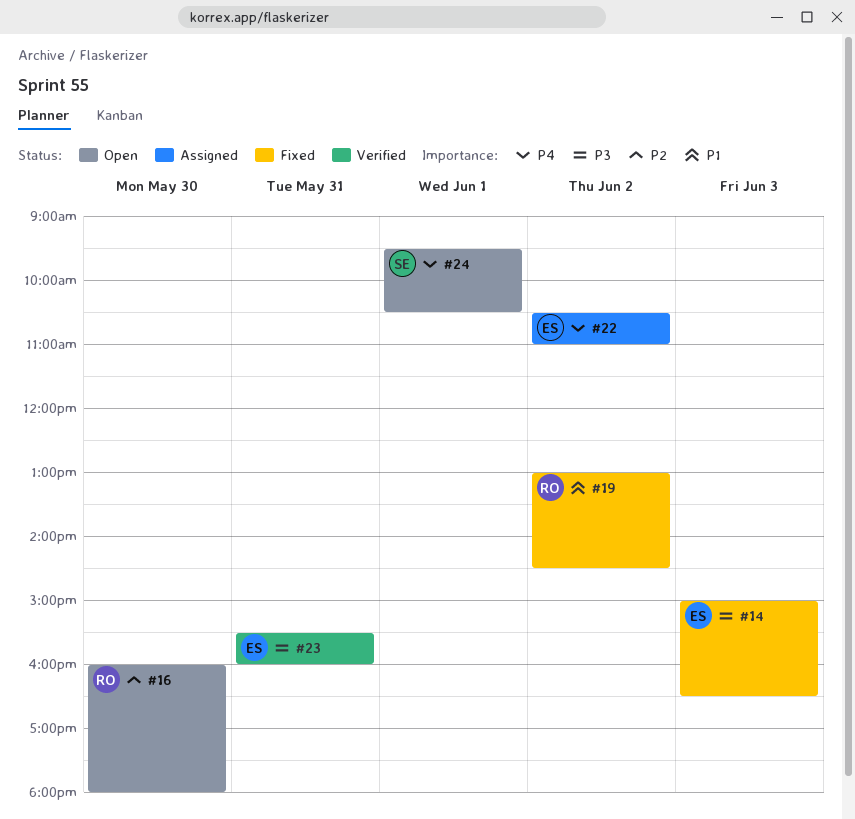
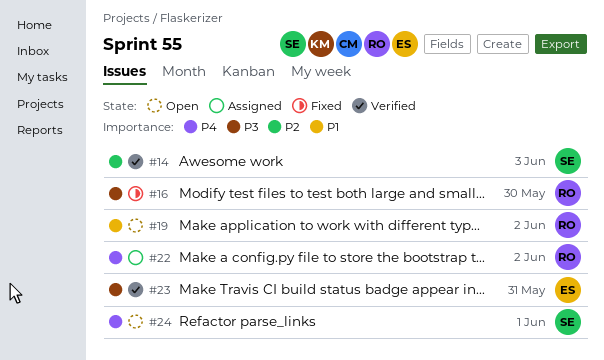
#14, status: Fixed -> Verified
#14, owner: ES -> SE
#14, priority: P3 -> P2
#16, status: Open -> Fixed
#16, priority: P2 -> P3
#19, status: Fixed -> Open
#22, owner: ES -> RO

